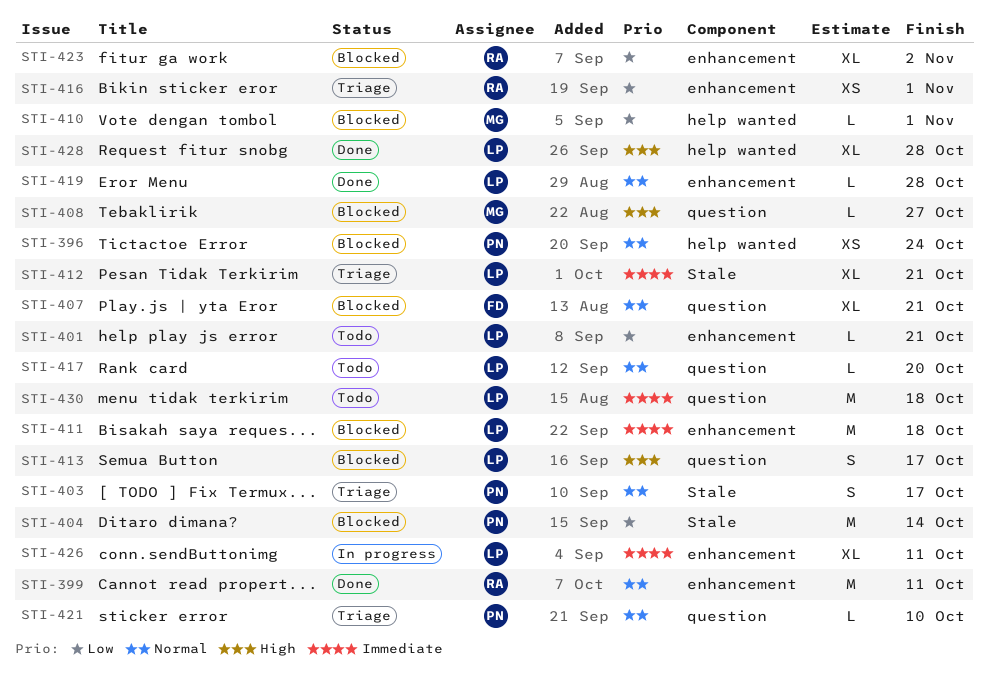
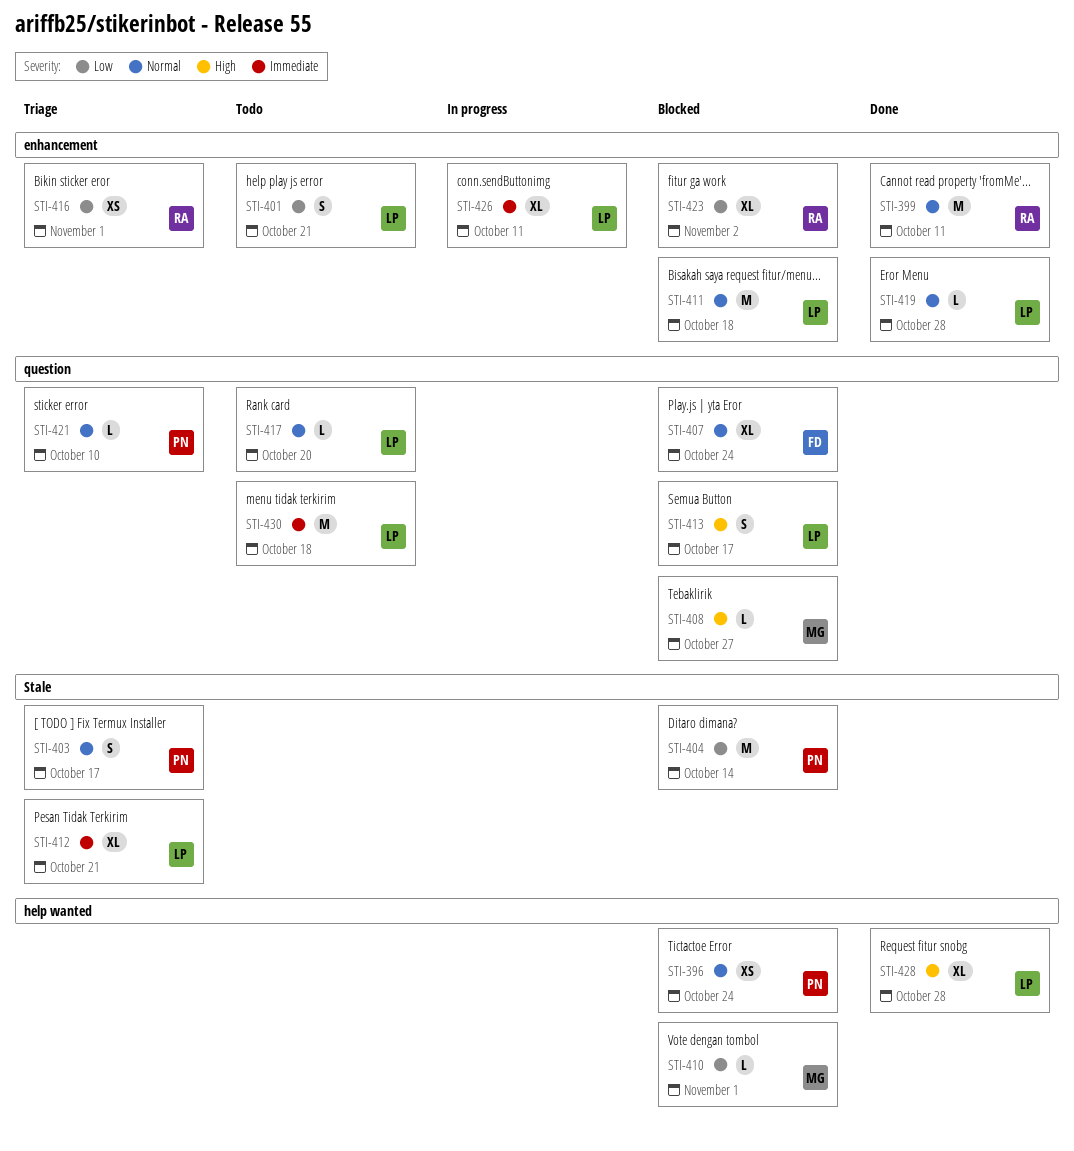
STI-401, estimate: L -> S
STI-407, due: Oct 21 -> Oct 24
STI-411, priority: Immediate -> Normal

